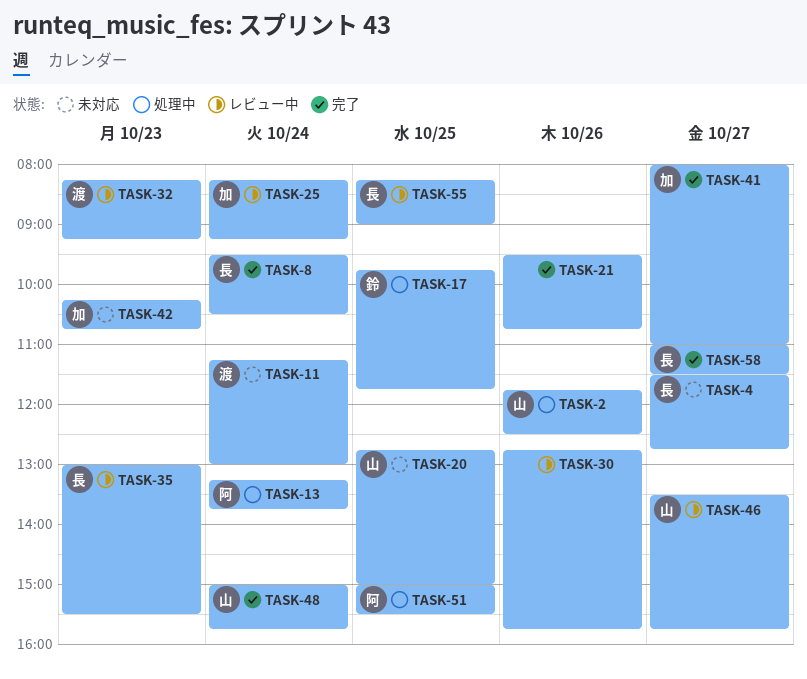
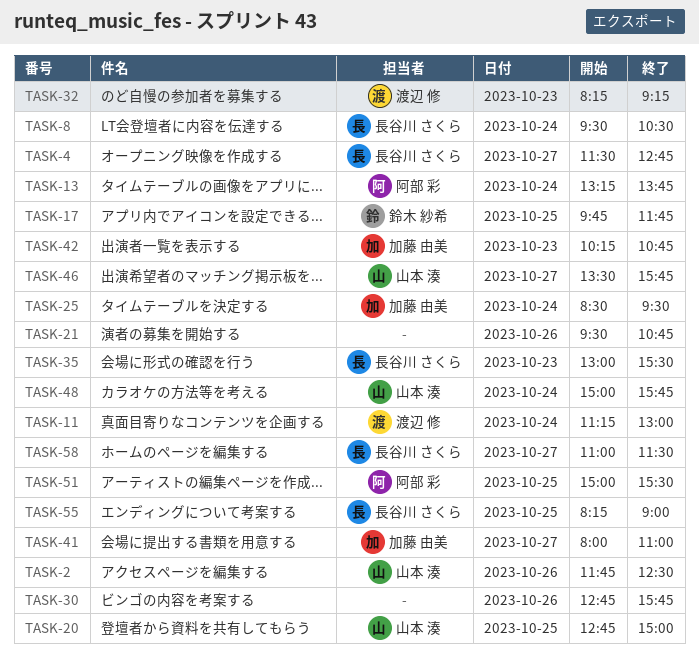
TASK-25, begins: 08:15 -> 08:30
TASK-25, ends: 09:15 -> 09:30

